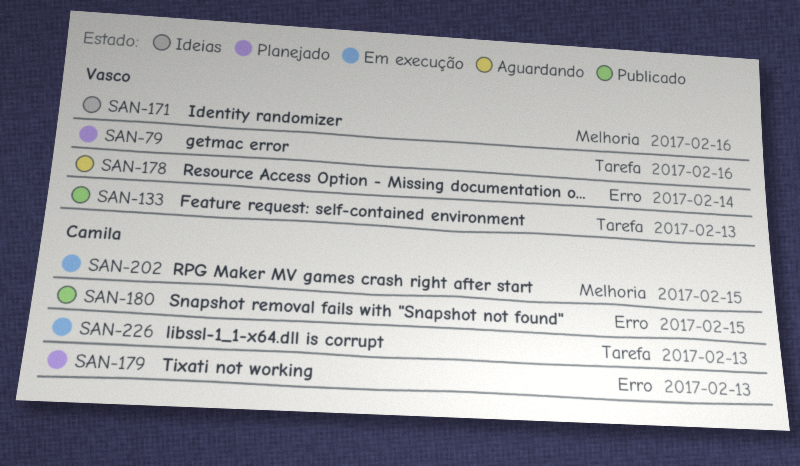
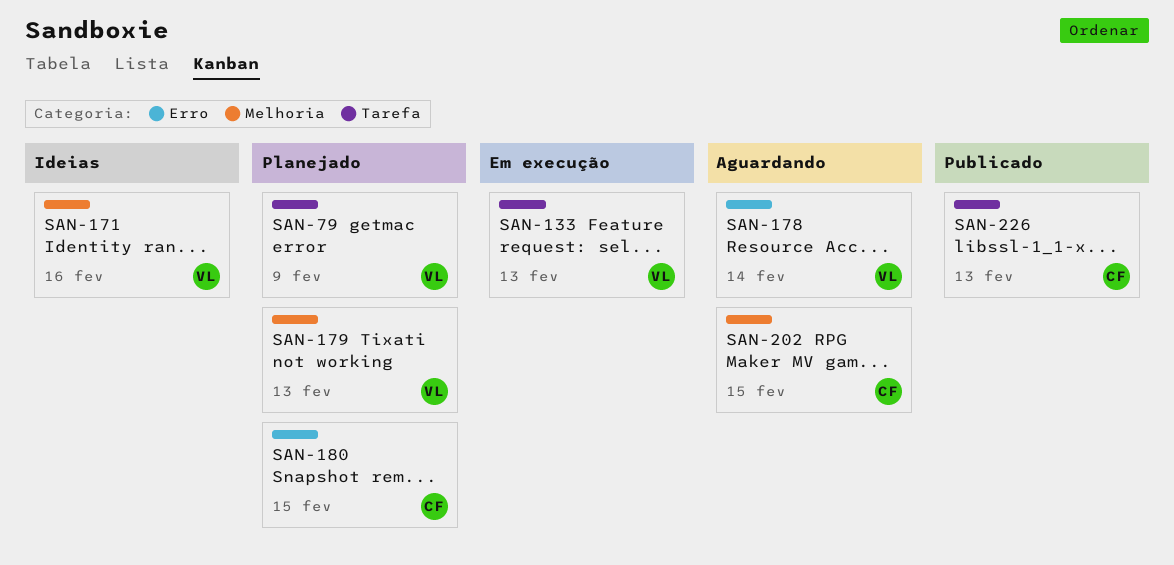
SAN-79, due: Feb 16 -> Feb 9
SAN-133, status: Publicado -> Em execução
SAN-179, owner: Camila -> Vasco
SAN-179, label: Erro -> Melhoria
SAN-180, status: Publicado -> Planejado
SAN-202, status: Em execução -> Aguardando
SAN-226, status: Em execução -> Publicado

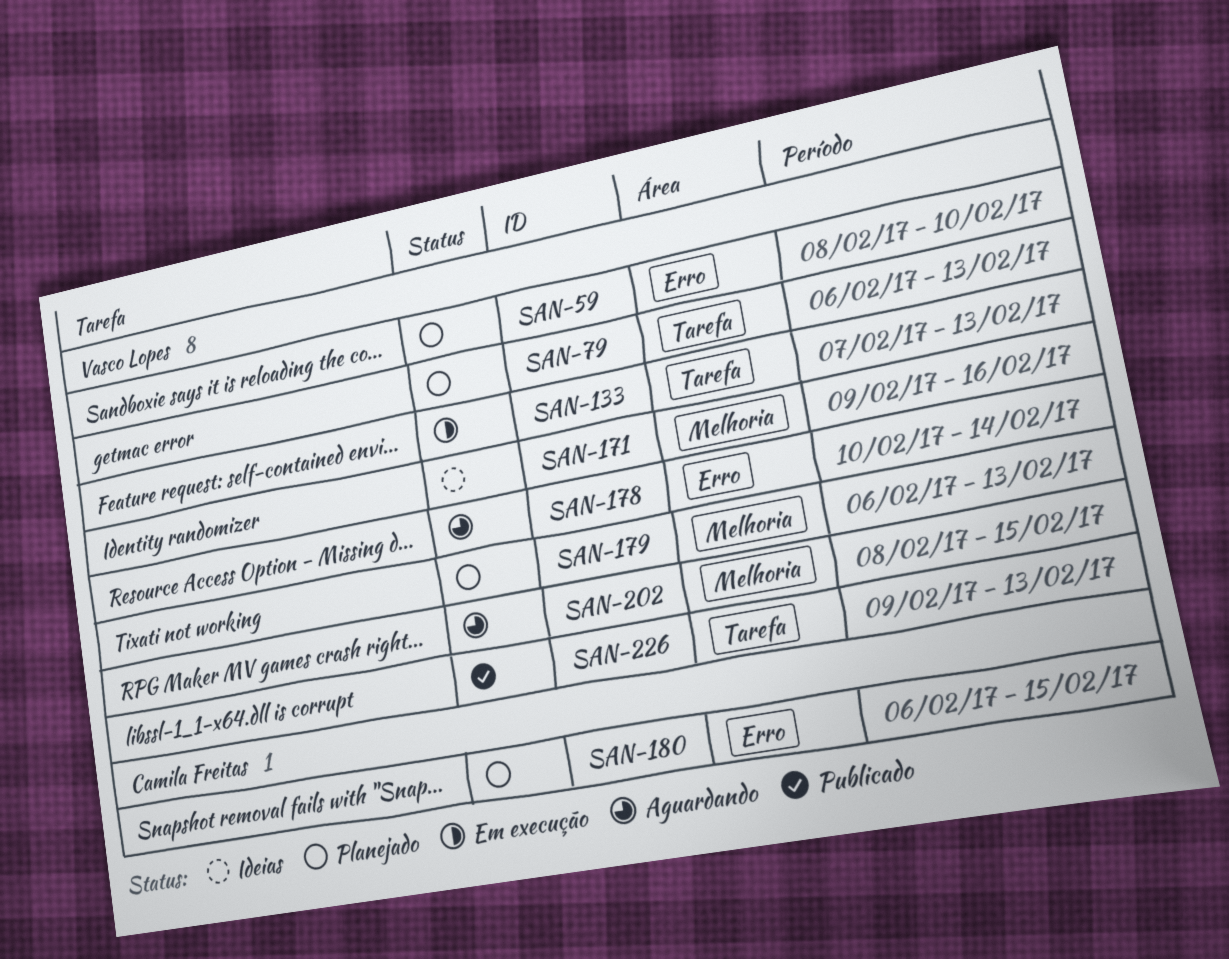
SAN-59: none -> present
SAN-79, due: Feb 9 -> Feb 13
SAN-202, owner: Camila Freitas -> Vasco Lopes
SAN-226, owner: Camila Freitas -> Vasco Lopes

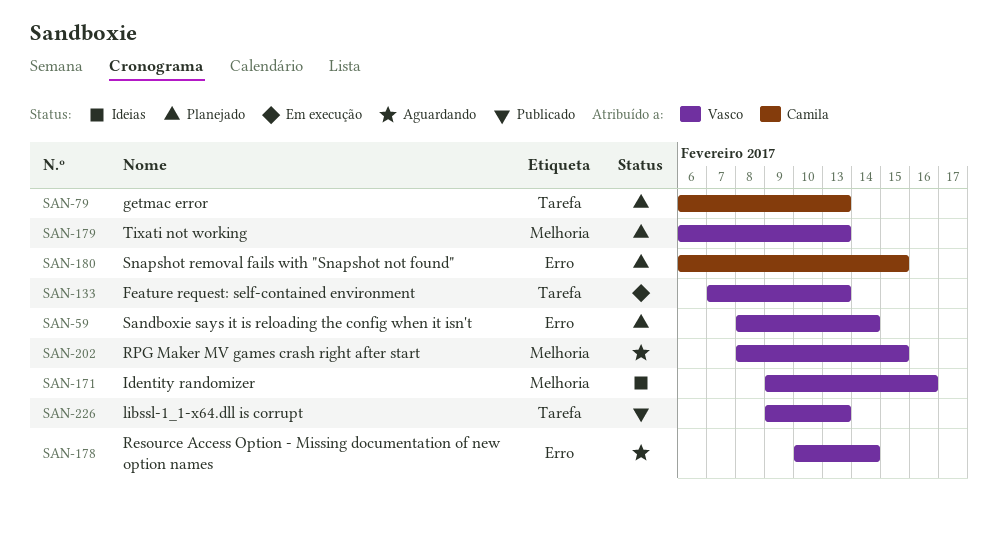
SAN-59, due: Feb 10 -> Feb 14
SAN-79, owner: Vasco Lopes -> Camila Freitas

